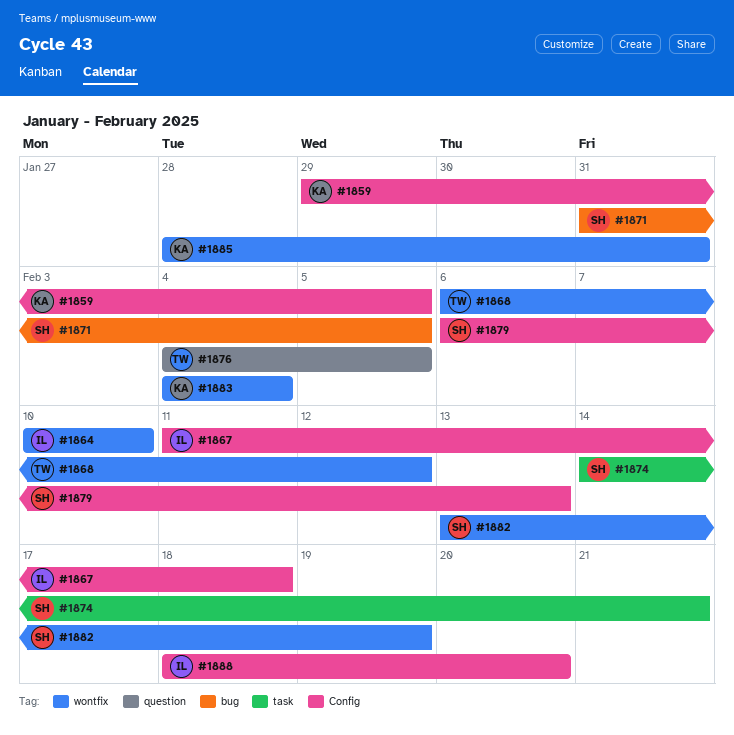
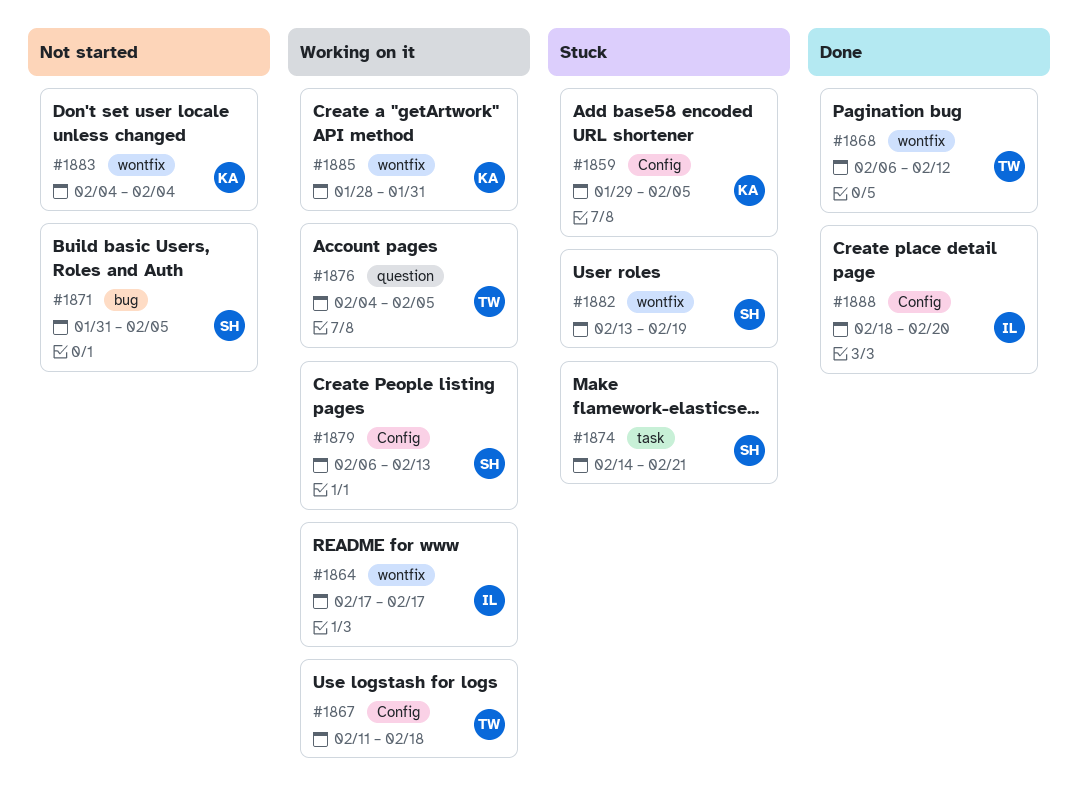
#1864, start: Feb 10 -> Feb 17
#1864, due: Feb 10 -> Feb 17
#1867, owner: IL -> TW

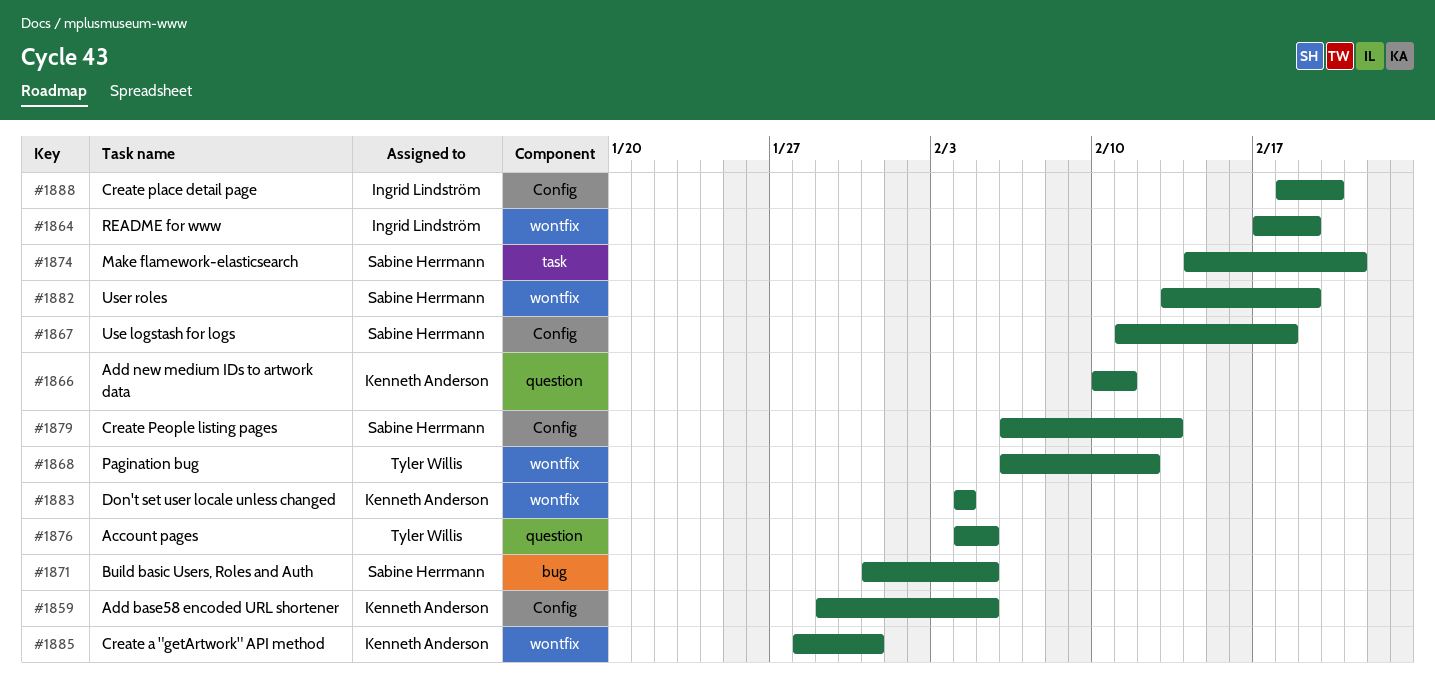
#1864, due: Feb 17 -> Feb 19
#1866: none -> present
#1867, owner: Tyler Willis -> Sabine Herrmann

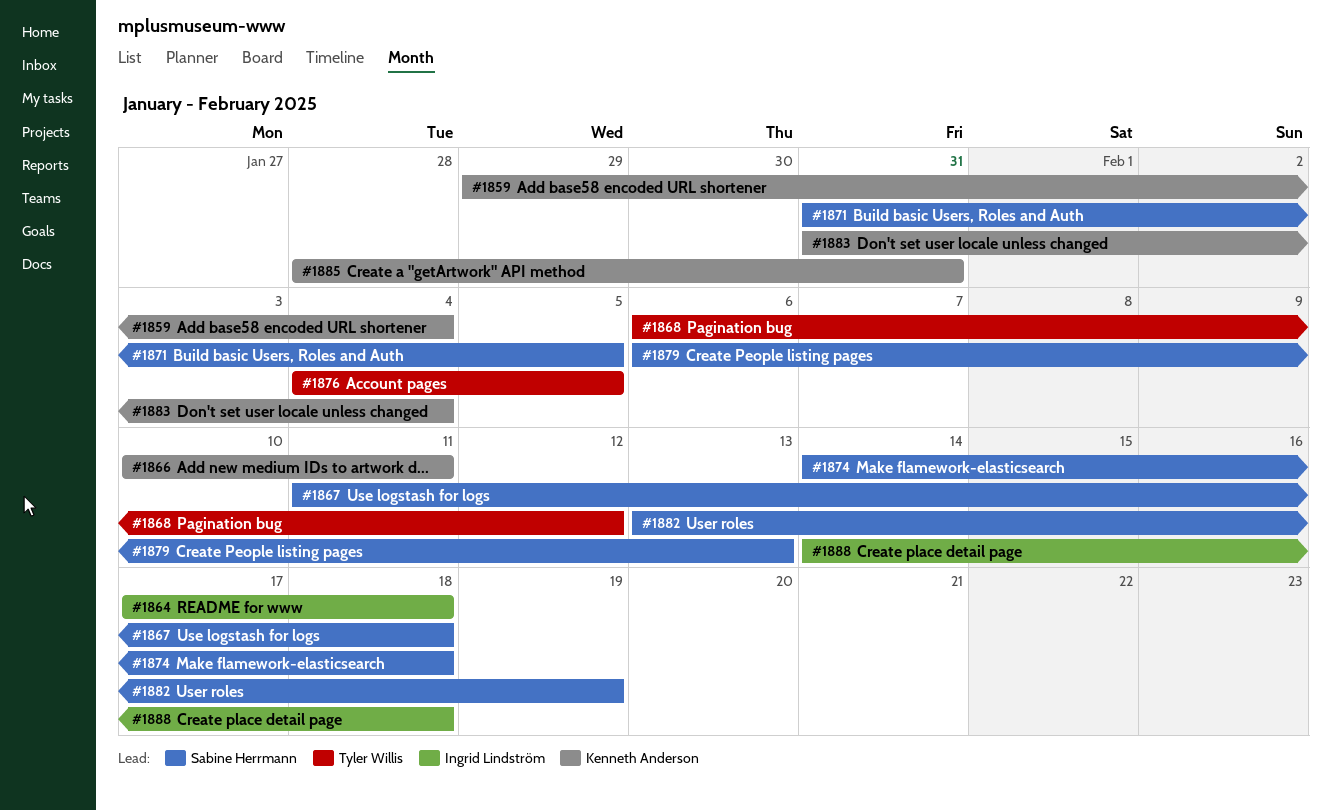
#1859, due: Feb 5 -> Feb 4
#1864, due: Feb 19 -> Feb 18
#1874, due: Feb 21 -> Feb 18
#1883, start: Feb 4 -> Jan 31
#1888, start: Feb 18 -> Feb 14
#1888, due: Feb 20 -> Feb 18

